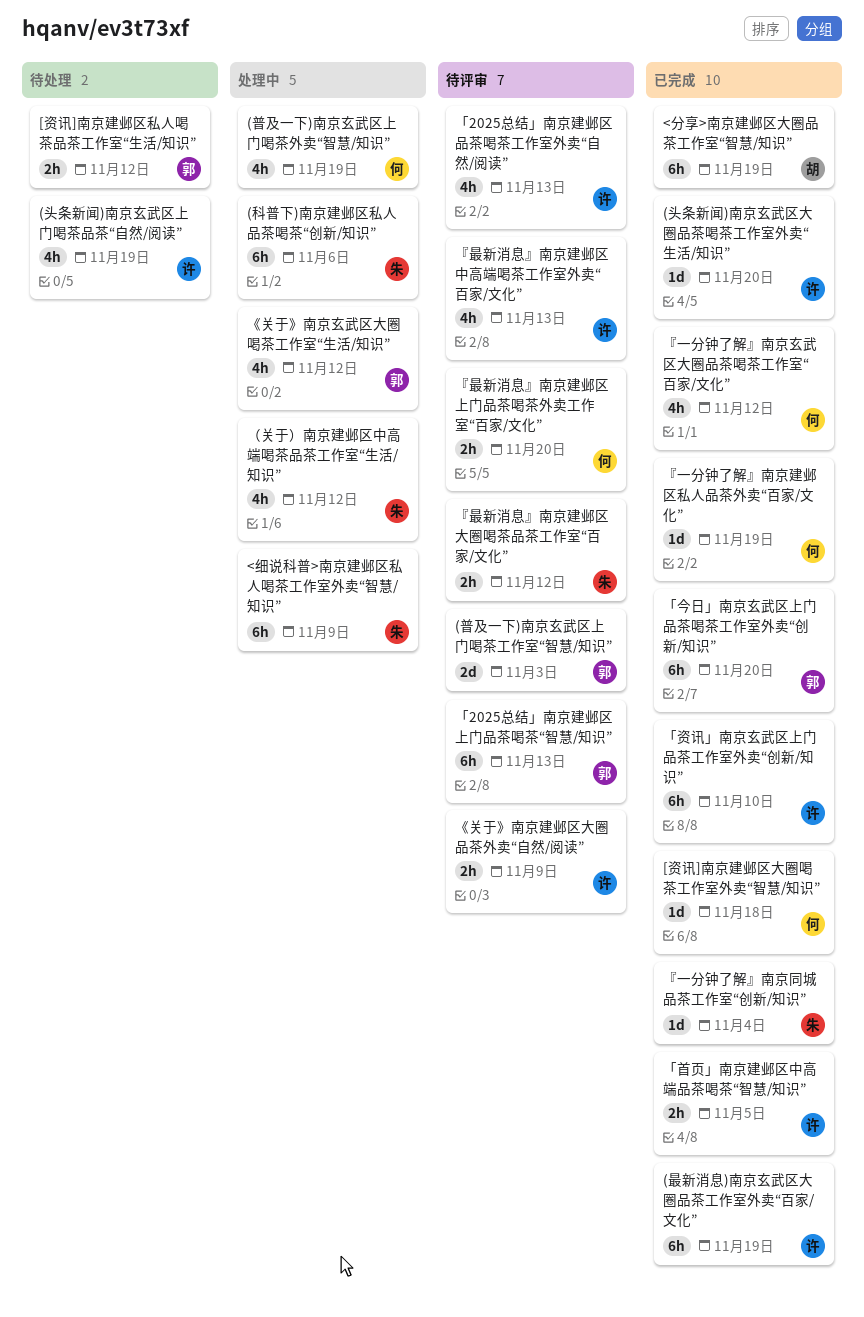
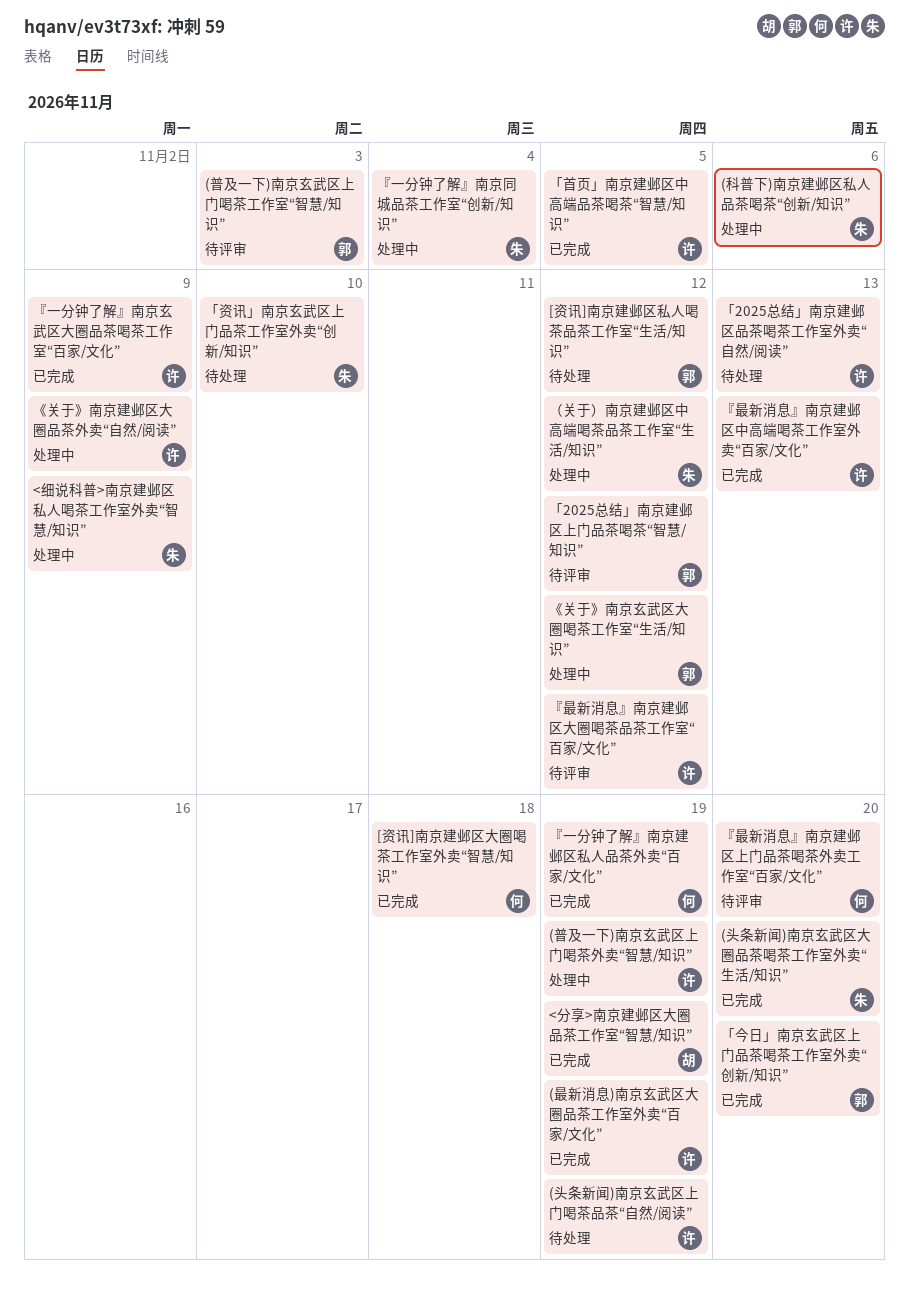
(头条新闻)南京玄武区大圈品茶喝茶工作室外卖“生活/知识”, owner: 许 -> 朱
(普及一下)南京玄武区上门喝茶外卖“智慧/知识”, owner: 何 -> 许
《关于》南京建邺区大圈品茶外卖“自然/阅读”, status: 待评审 -> 处理中
「2025总结」南京建邺区上门品茶喝茶“智慧/知识”, due: Nov 13 -> Nov 12
「2025总结」南京建邺区品茶喝茶工作室外卖“自然/阅读”, status: 待评审 -> 待处理
「资讯」南京玄武区上门品茶工作室外卖“创新/知识”, status: 已完成 -> 待处理
「资讯」南京玄武区上门品茶工作室外卖“创新/知识”, owner: 许 -> 朱
『一分钟了解』南京同城品茶工作室“创新/知识”, status: 已完成 -> 处理中
『一分钟了解』南京玄武区大圈品茶喝茶工作室“百家/文化”, owner: 何 -> 许
『一分钟了解』南京玄武区大圈品茶喝茶工作室“百家/文化”, due: Nov 12 -> Nov 9
『最新消息』南京建邺区中高端喝茶工作室外卖“百家/文化”, status: 待评审 -> 已完成
『最新消息』南京建邺区大圈喝茶品茶工作室“百家/文化”, owner: 朱 -> 许

